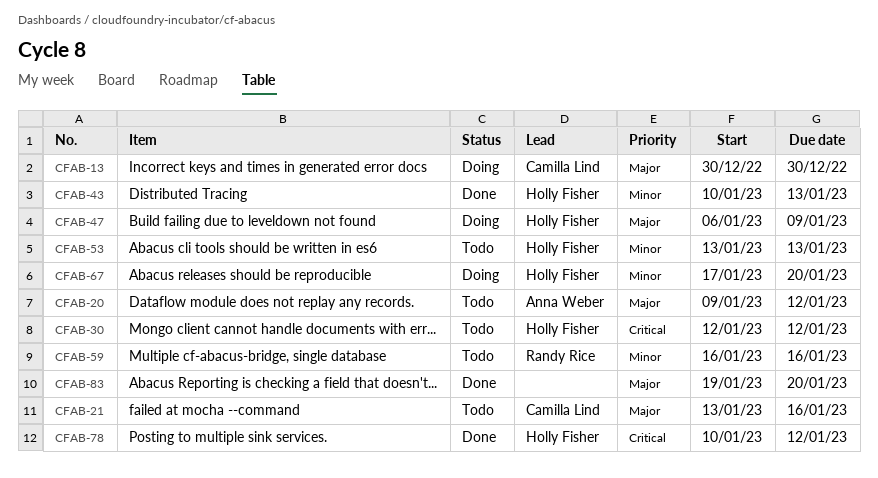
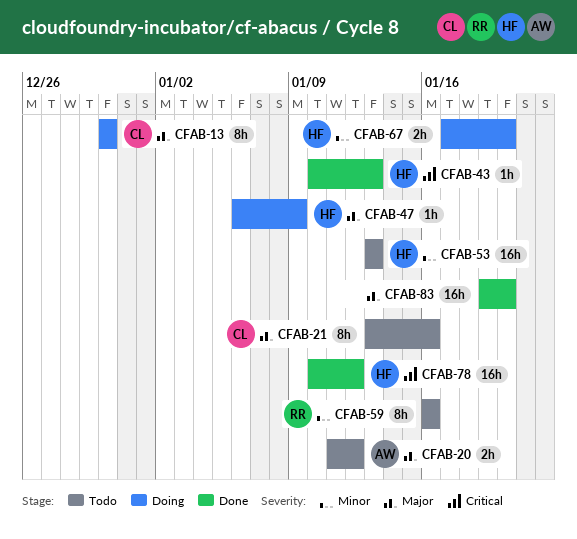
CFAB-20, start: Jan 9 -> Jan 11
CFAB-30: present -> none
CFAB-43, priority: Minor -> Critical

